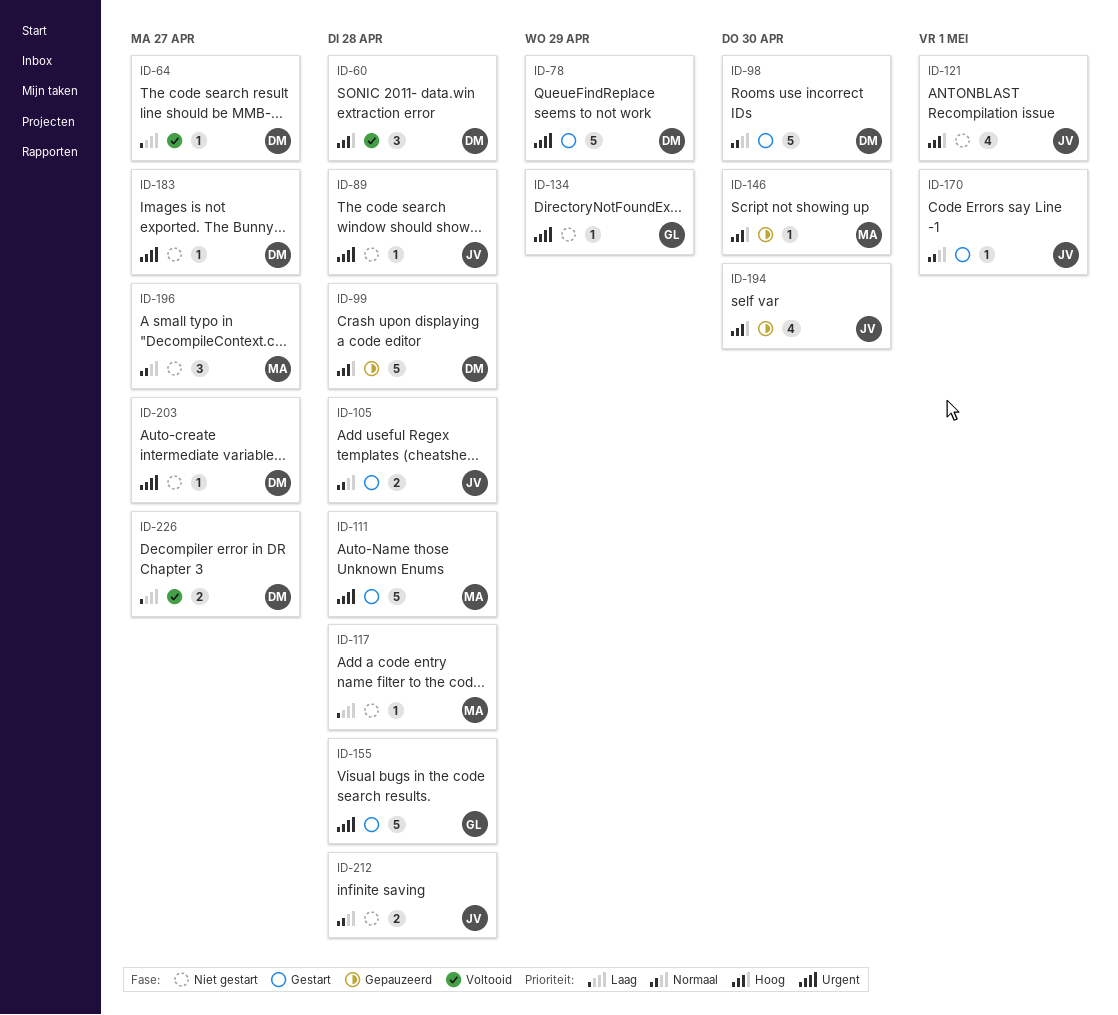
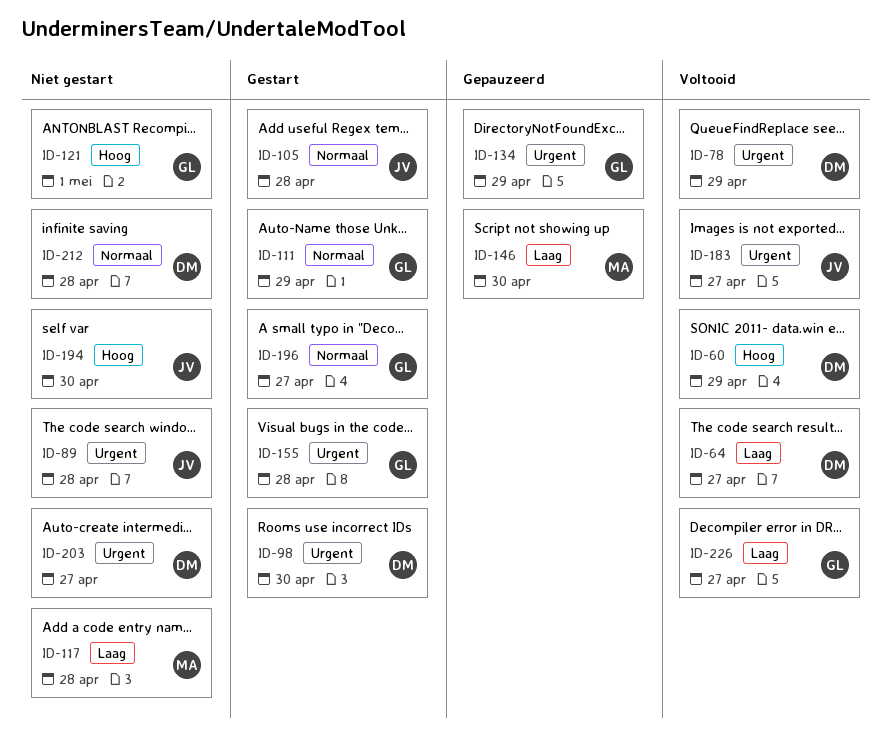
ID-60, due: Apr 28 -> Apr 29
ID-78, status: Gestart -> Voltooid
ID-98, priority: Normaal -> Urgent
ID-99: present -> none
ID-111, owner: MA -> GL
ID-111, priority: Urgent -> Normaal
ID-111, due: Apr 28 -> Apr 29
ID-121, owner: JV -> GL
ID-134, status: Niet gestart -> Gepauzeerd
ID-146, priority: Hoog -> Laag
ID-170: present -> none
ID-183, status: Niet gestart -> Voltooid
ID-183, owner: DM -> JV
ID-194, status: Gepauzeerd -> Niet gestart
ID-196, status: Niet gestart -> Gestart
ID-196, owner: MA -> GL
ID-212, owner: JV -> DM
ID-226, owner: DM -> GL

